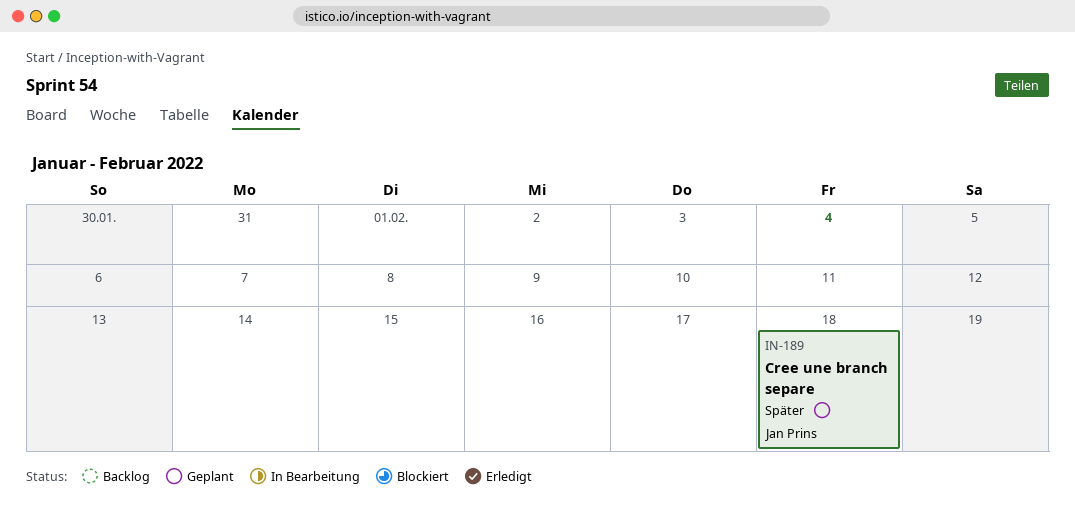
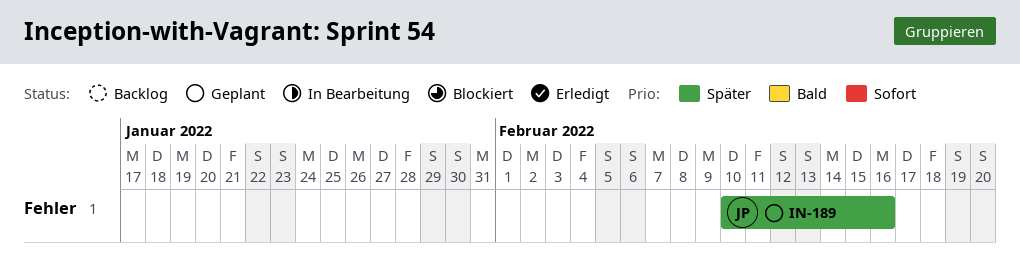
IN-189, due: Feb 18 -> Feb 16

